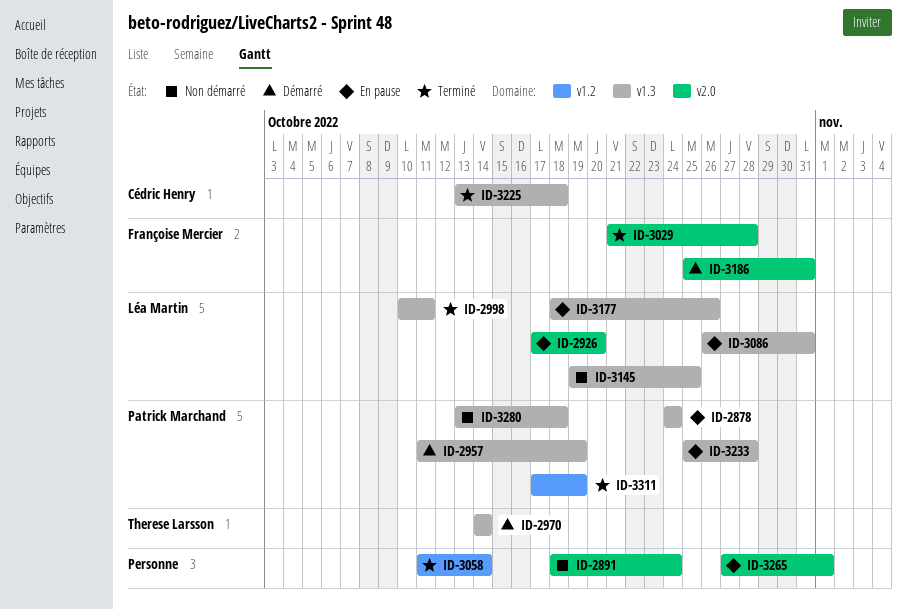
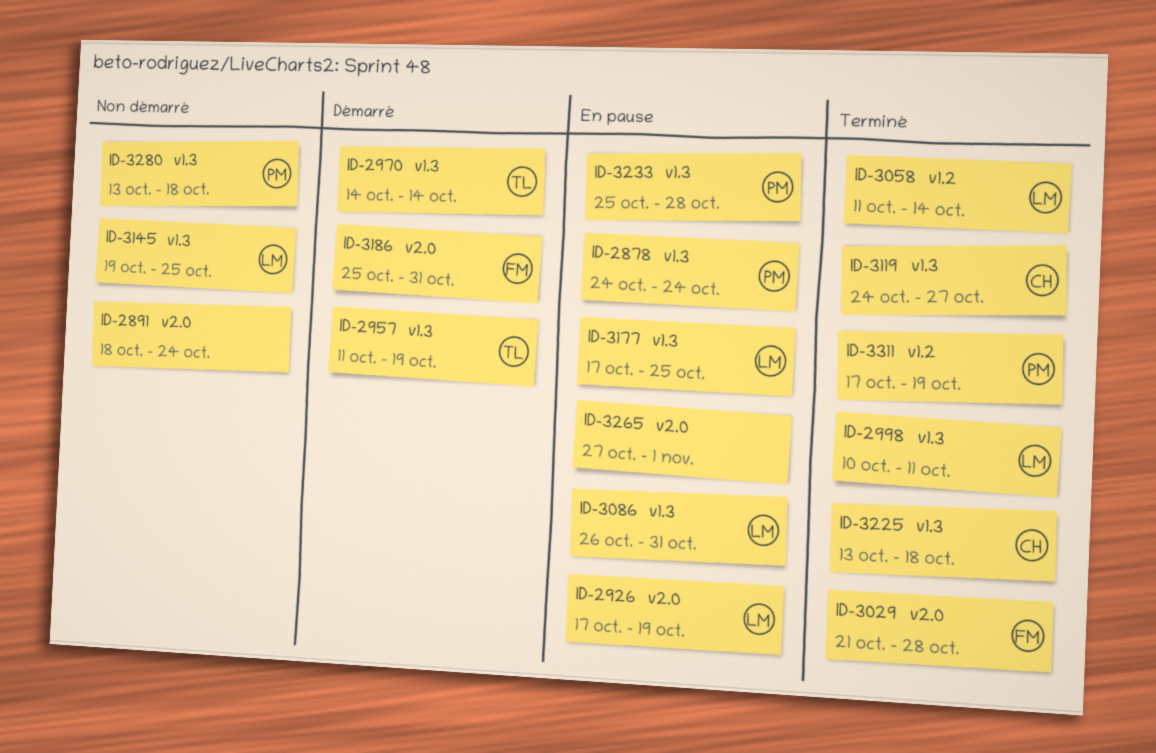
ID-2926, due: Oct 20 -> Oct 19
ID-2957, owner: Patrick Marchand -> Therese Larsson
ID-3058, owner: none -> Léa Martin
ID-3119: none -> present
ID-3177, start: Oct 18 -> Oct 17
ID-3177, due: Oct 26 -> Oct 25

